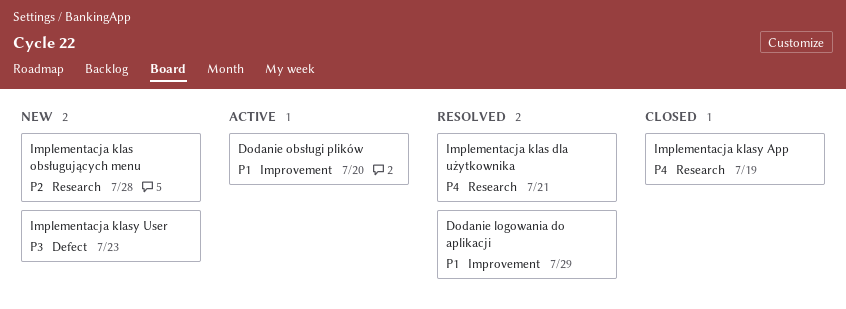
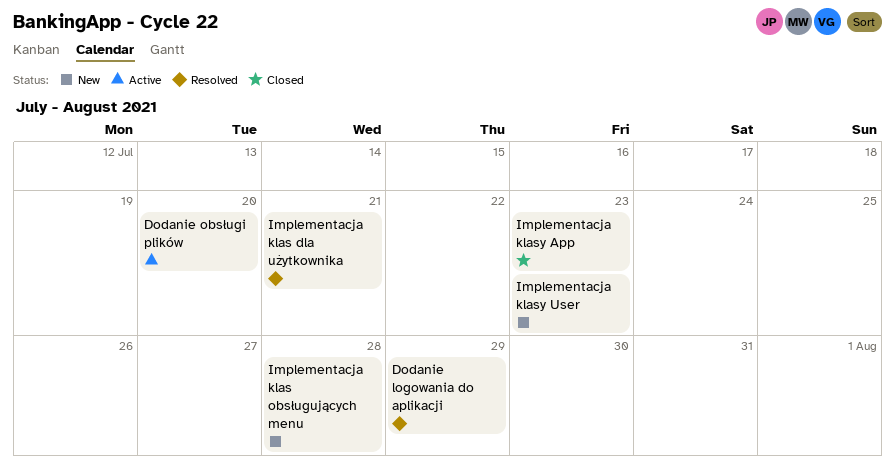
Implementacja klasy App, due: Jul 19 -> Jul 23

